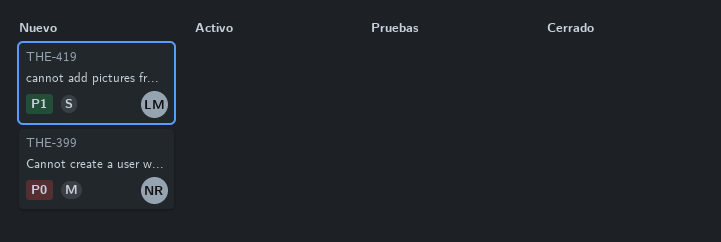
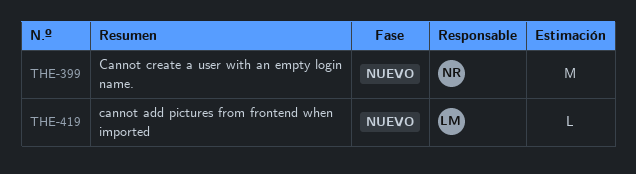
THE-419, estimate: S -> L

